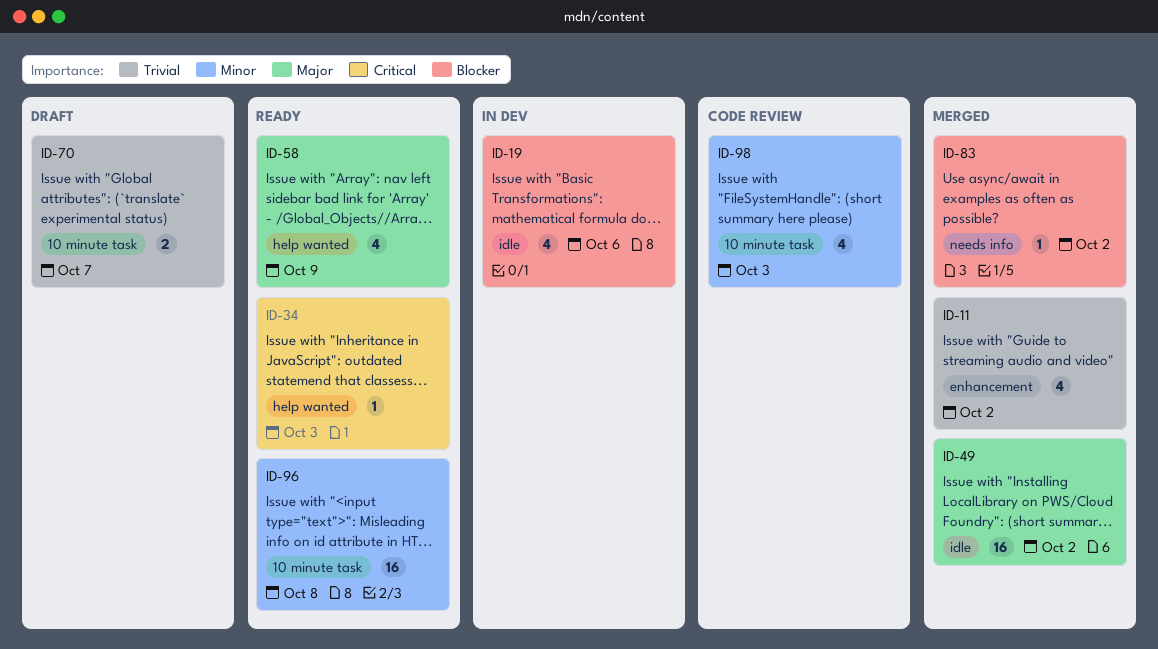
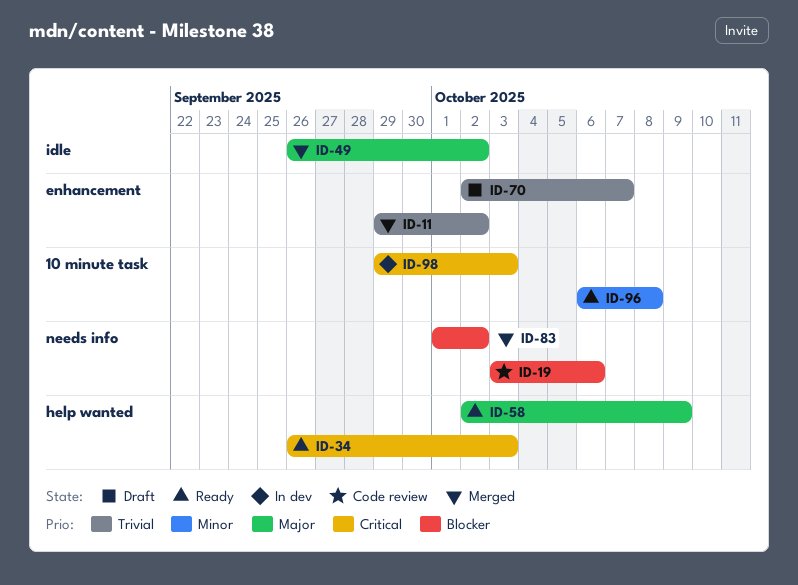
ID-19, status: In dev -> Code review
ID-19, label: idle -> needs info
ID-70, label: 10 minute task -> enhancement
ID-98, status: Code review -> In dev
ID-98, priority: Minor -> Critical

